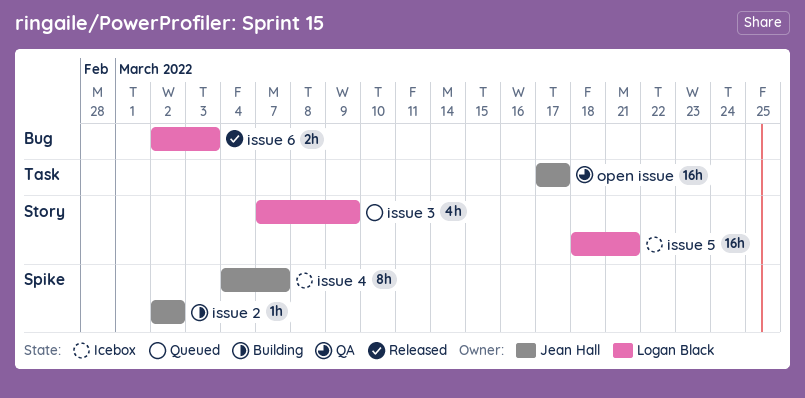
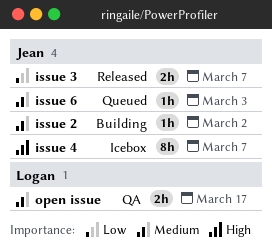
issue 3, status: Queued -> Released
issue 3, owner: Logan Black -> Jean Hall
issue 3, estimate: 4h -> 2h
issue 3, due: Mar 9 -> Mar 7
issue 5: present -> none
issue 6, status: Released -> Queued
issue 6, owner: Logan Black -> Jean Hall
issue 6, estimate: 2h -> 1h
open issue, owner: Jean Hall -> Logan Black
open issue, estimate: 16h -> 2h

